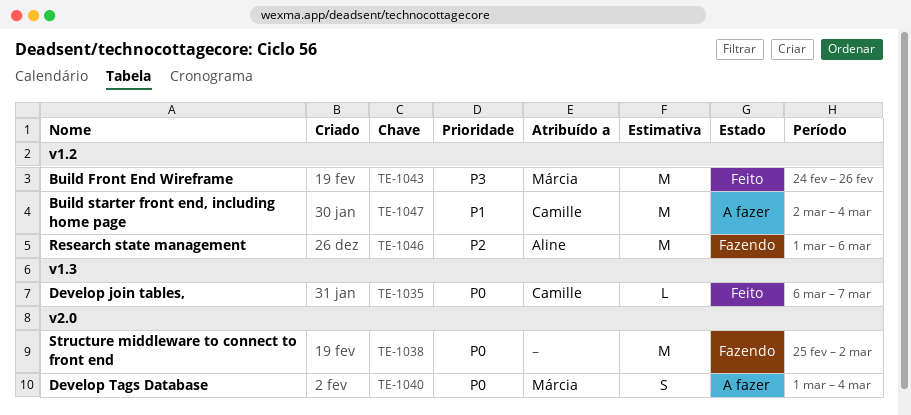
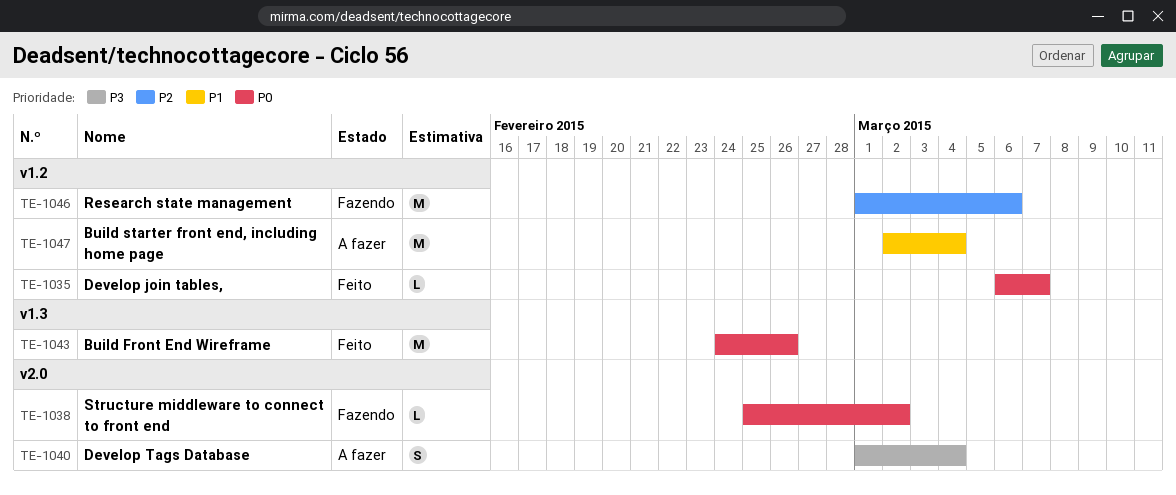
TE-1035, label: v1.3 -> v1.2
TE-1038, estimate: M -> L
TE-1040, priority: P0 -> P3
TE-1043, priority: P3 -> P0
TE-1043, label: v1.2 -> v1.3

